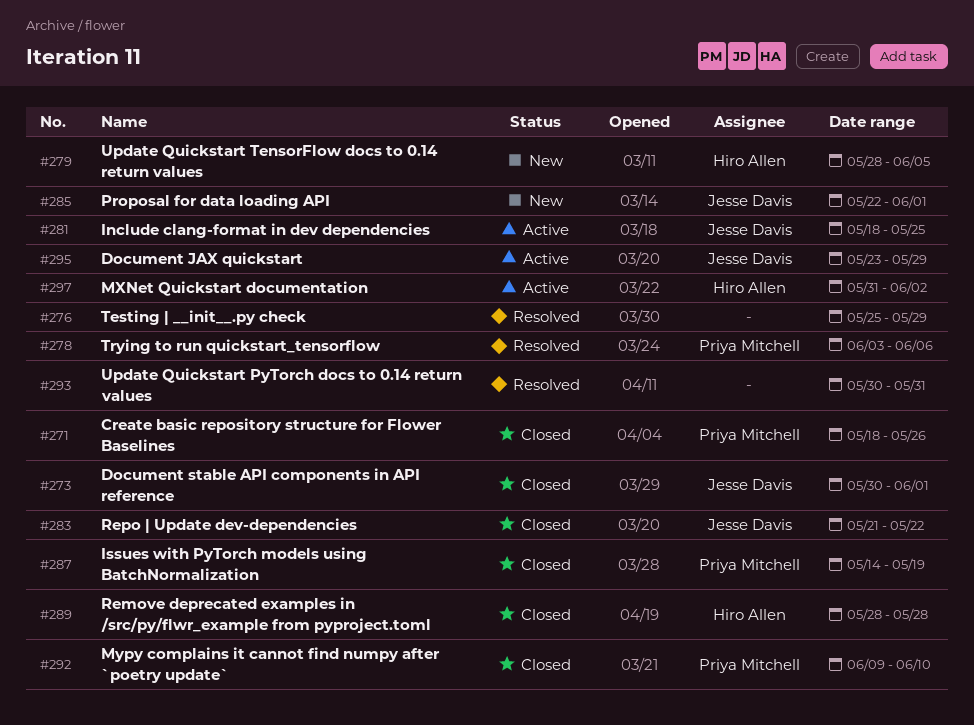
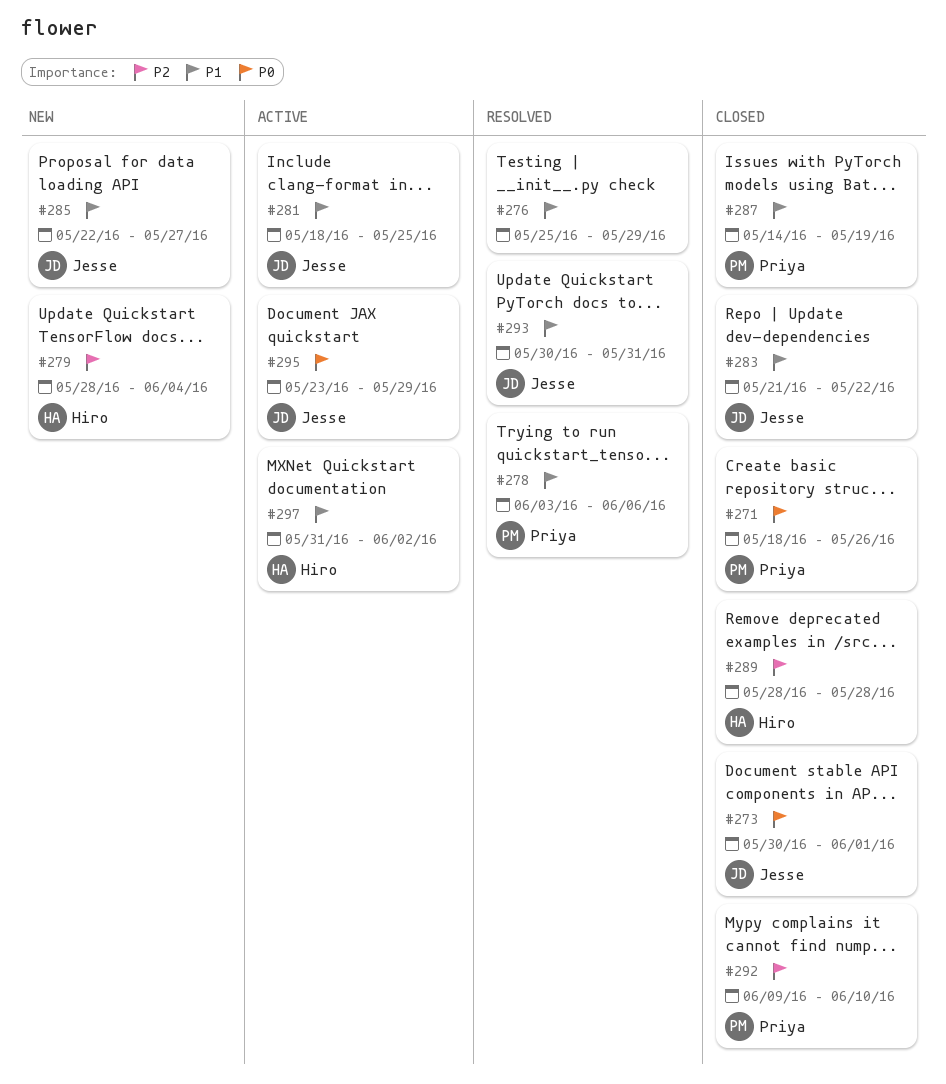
#279, due: Jun 5 -> Jun 4
#285, due: Jun 1 -> May 27
#293, owner: none -> Jesse Davis

